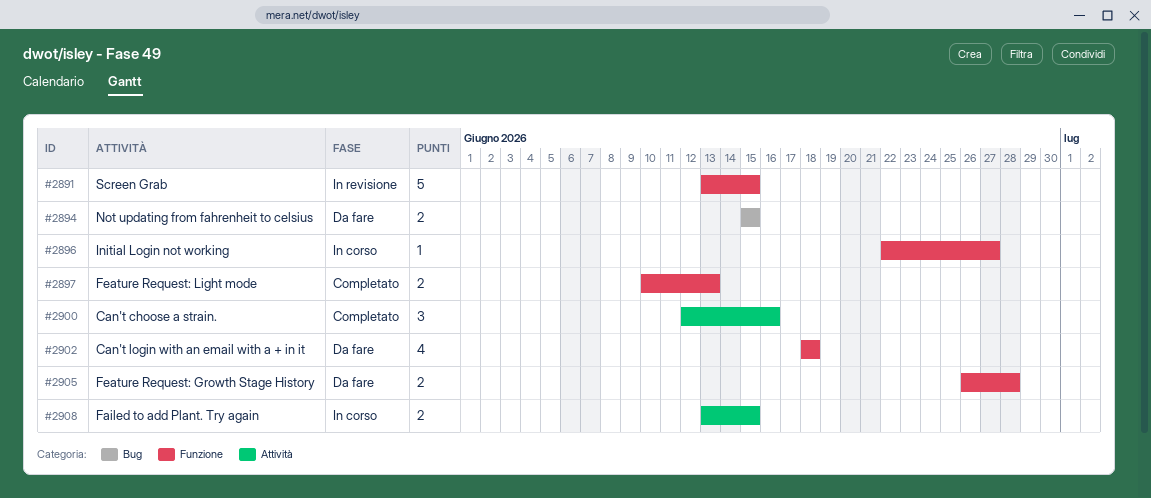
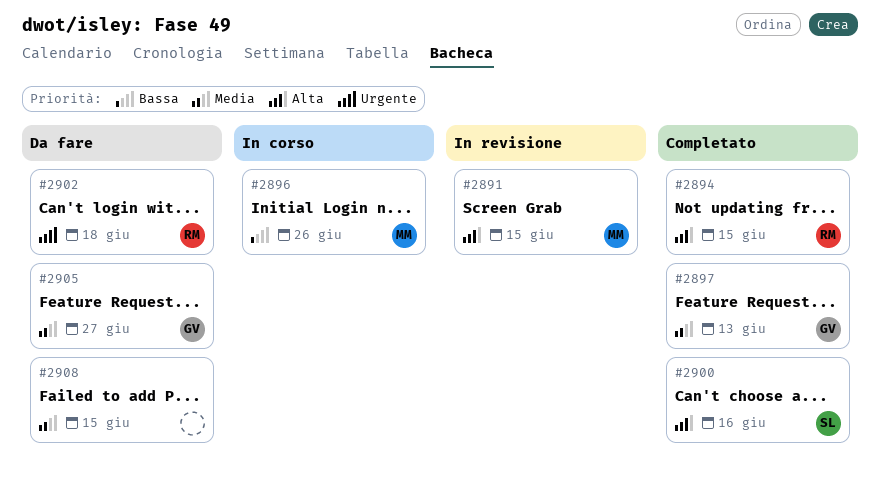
#2894, status: Da fare -> Completato
#2896, due: Jun 27 -> Jun 26
#2905, due: Jun 28 -> Jun 27
#2908, status: In corso -> Da fare

